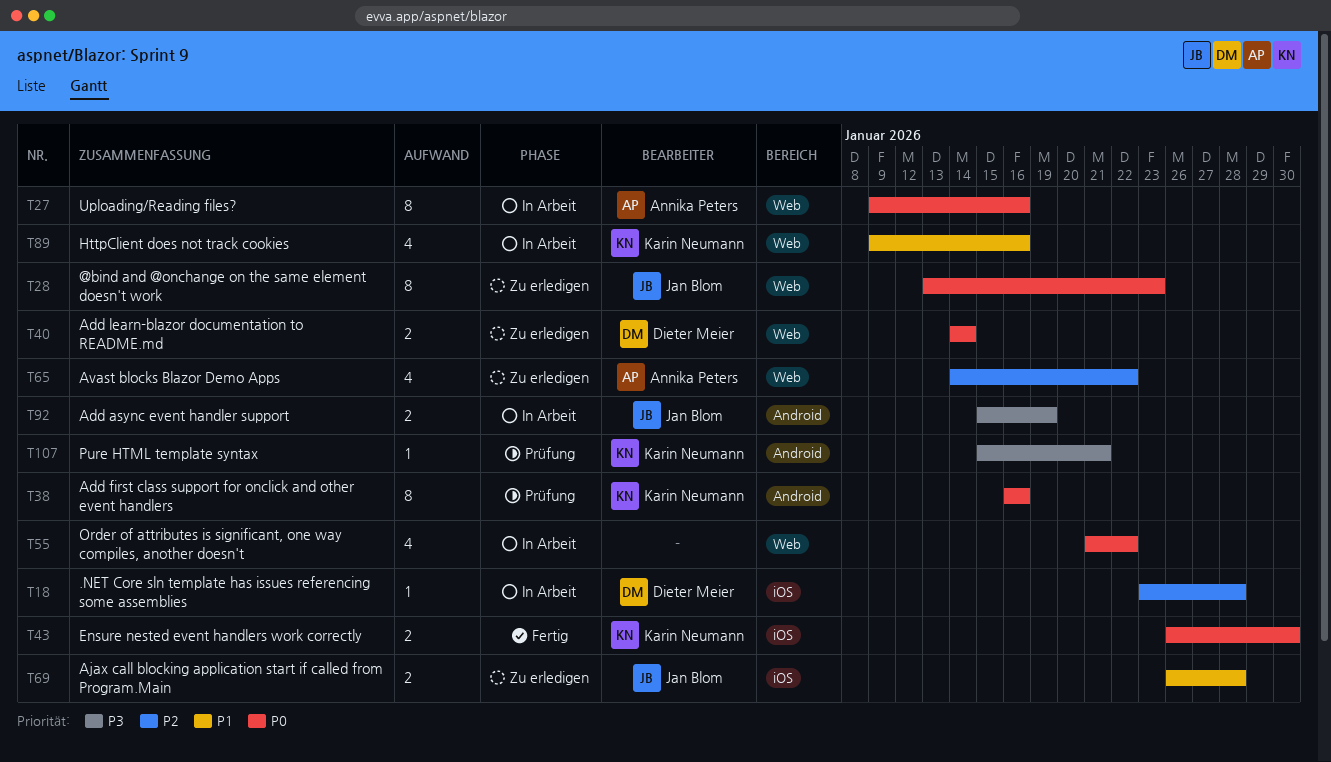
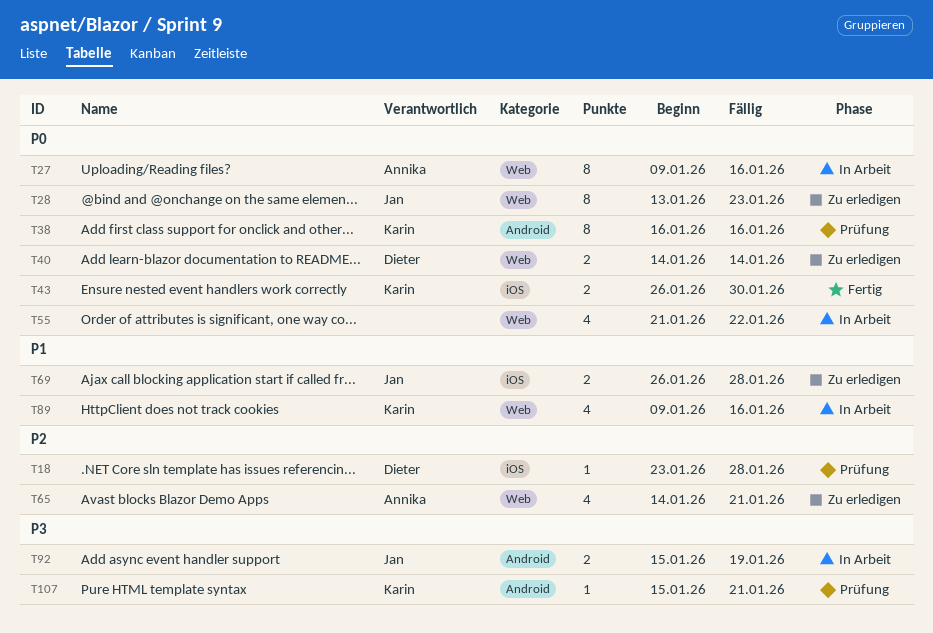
T18, status: In Arbeit -> Prüfung
T65, due: Jan 22 -> Jan 21

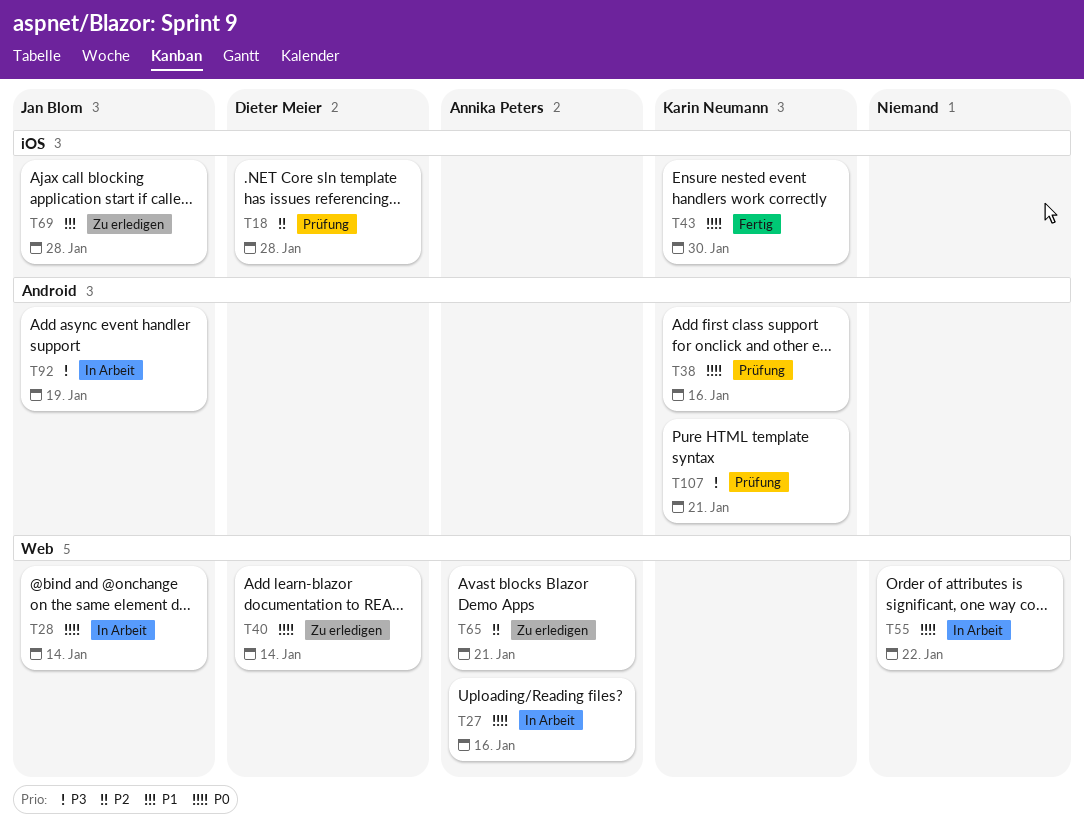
T28, status: Zu erledigen -> In Arbeit
T28, due: Jan 23 -> Jan 14
T89: present -> none

